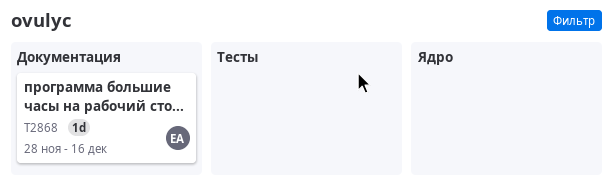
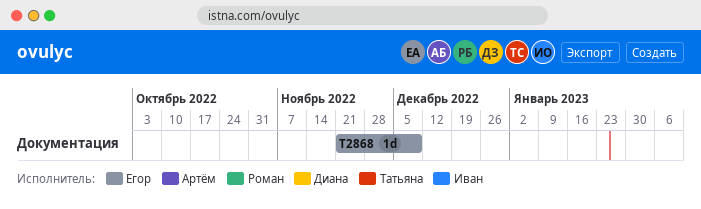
T2868, start: Nov 28 -> Nov 21
T2868, due: Dec 16 -> Dec 9

